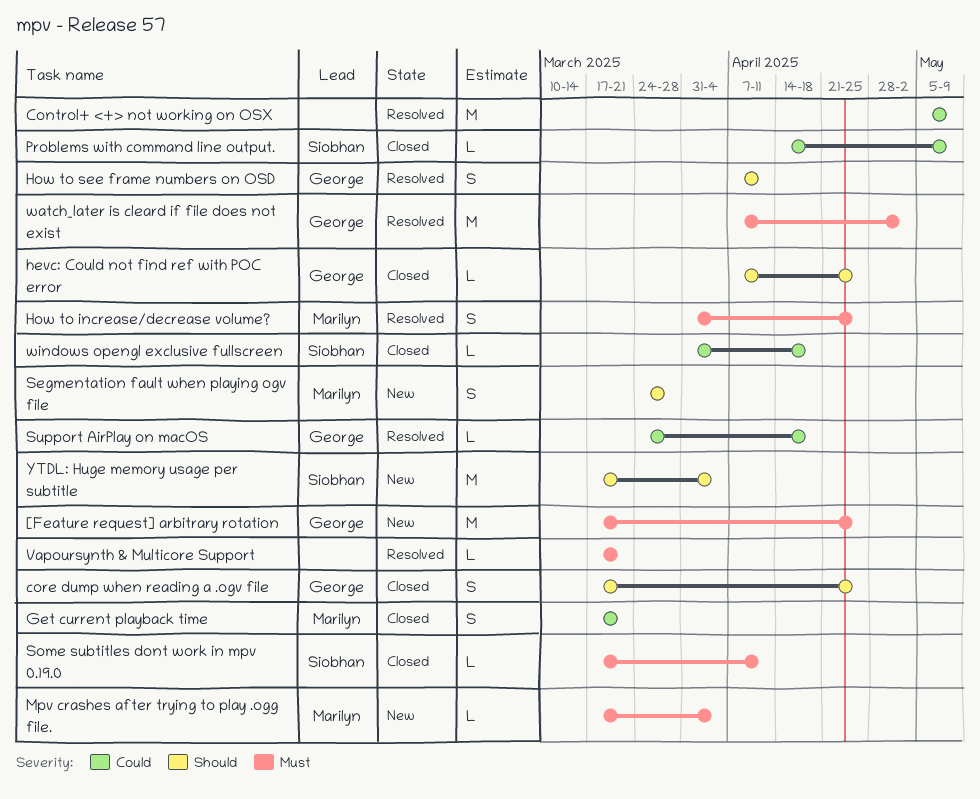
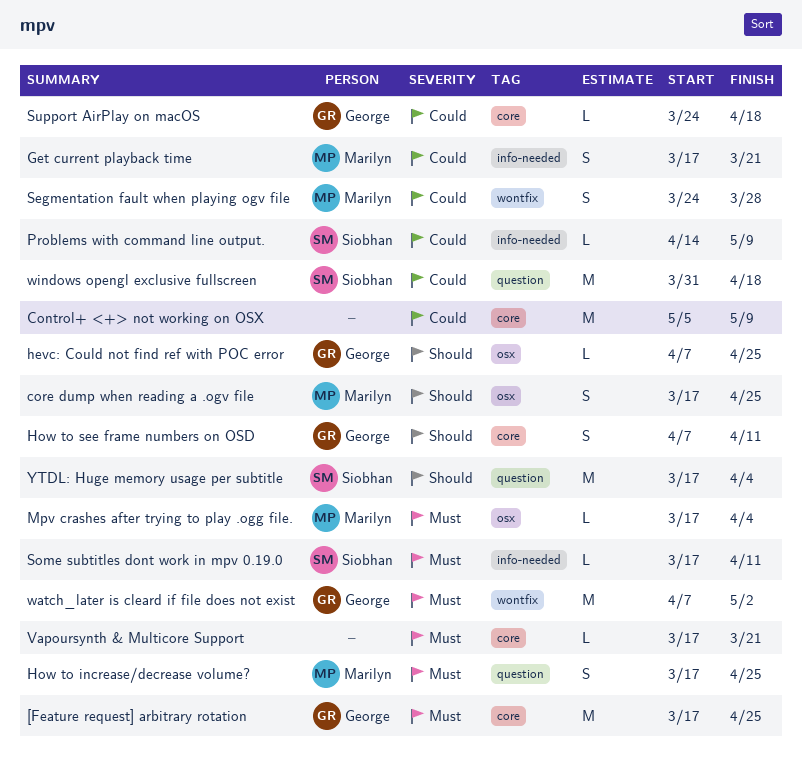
core dump when reading a .ogv file, owner: George -> Marilyn
How to increase/decrease volume?, start: Mar 31 -> Mar 17
Segmentation fault when playing ogv file, priority: Should -> Could
windows opengl exclusive fullscreen, estimate: L -> M

